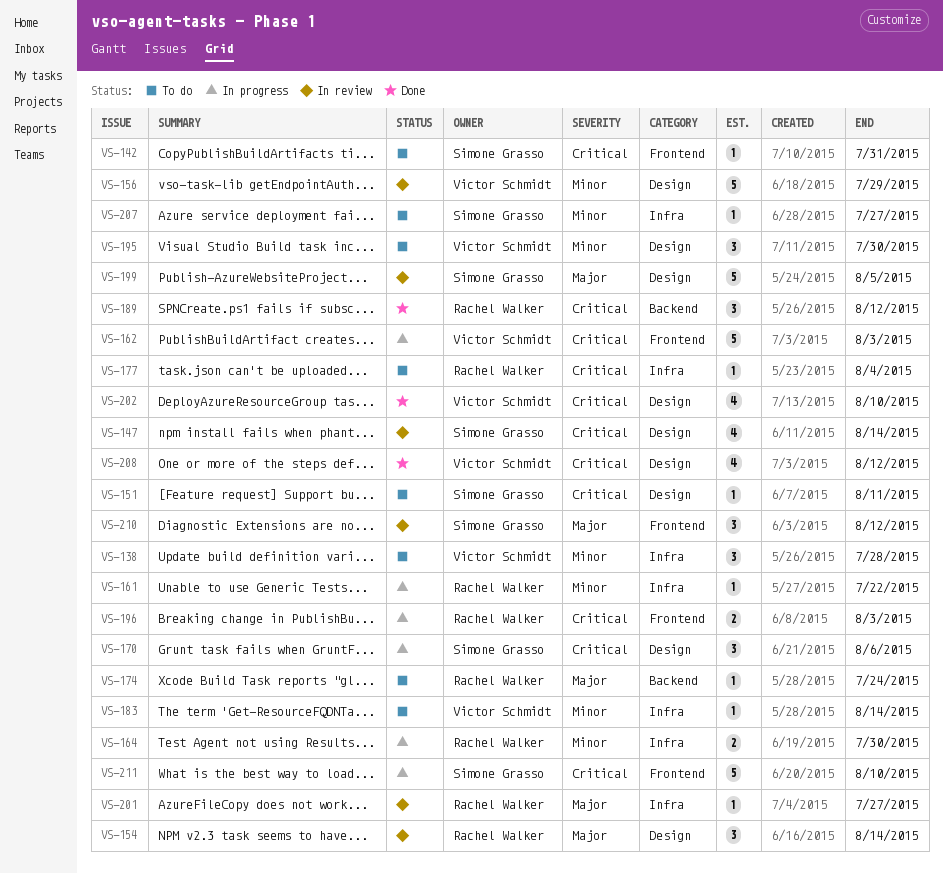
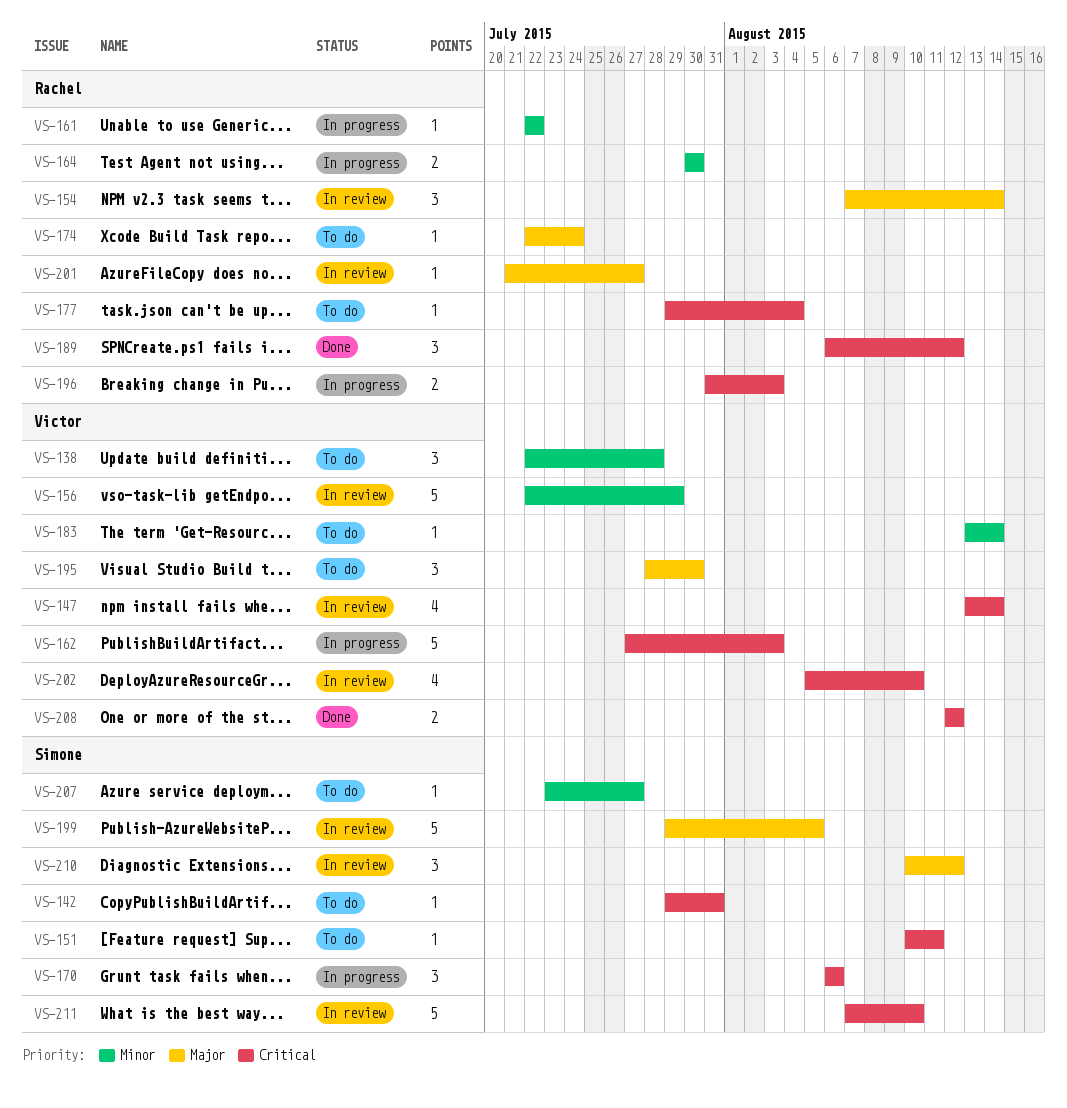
VS-147, owner: Simone Grasso -> Victor Schmidt
VS-195, priority: Minor -> Major
VS-202, status: Done -> In review
VS-208, estimate: 4 -> 2
VS-211, status: In progress -> In review

